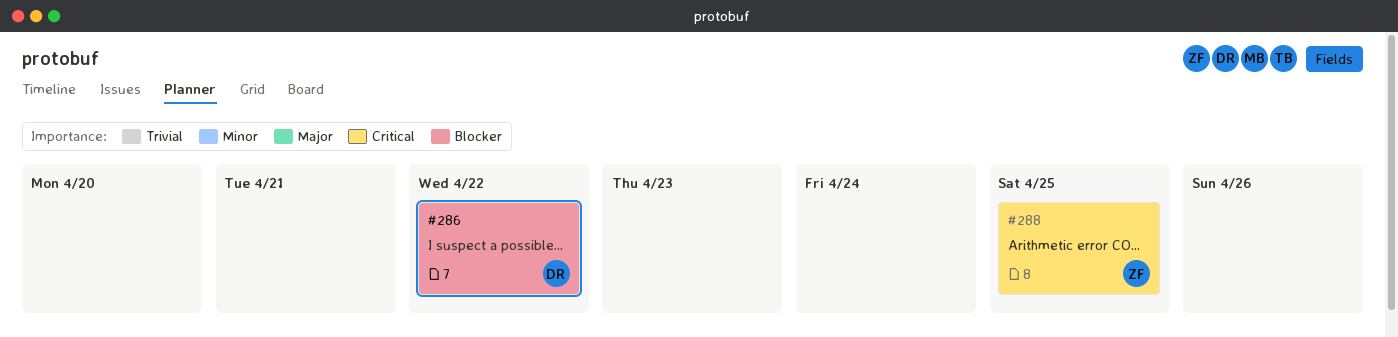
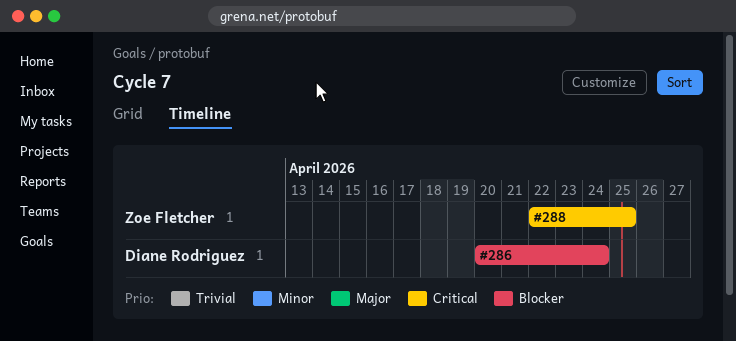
#286, due: Apr 22 -> Apr 24

